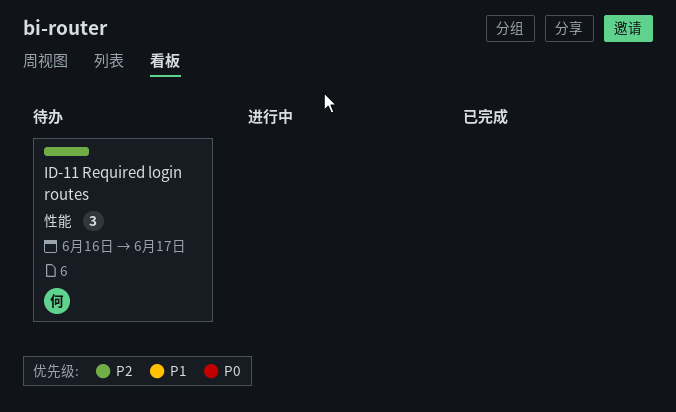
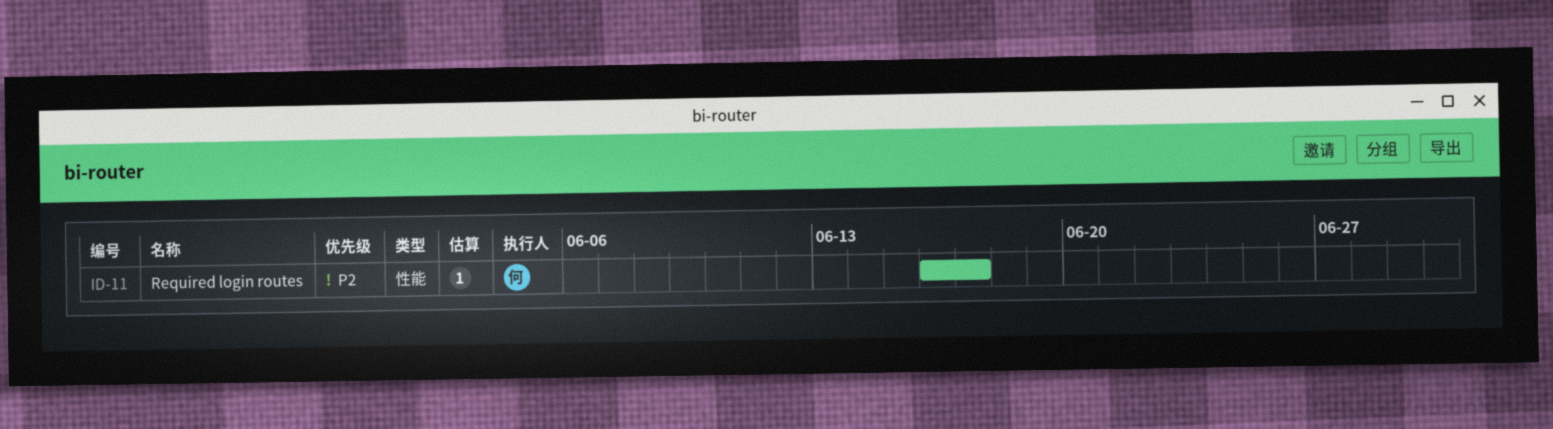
ID-11, estimate: 3 -> 1

